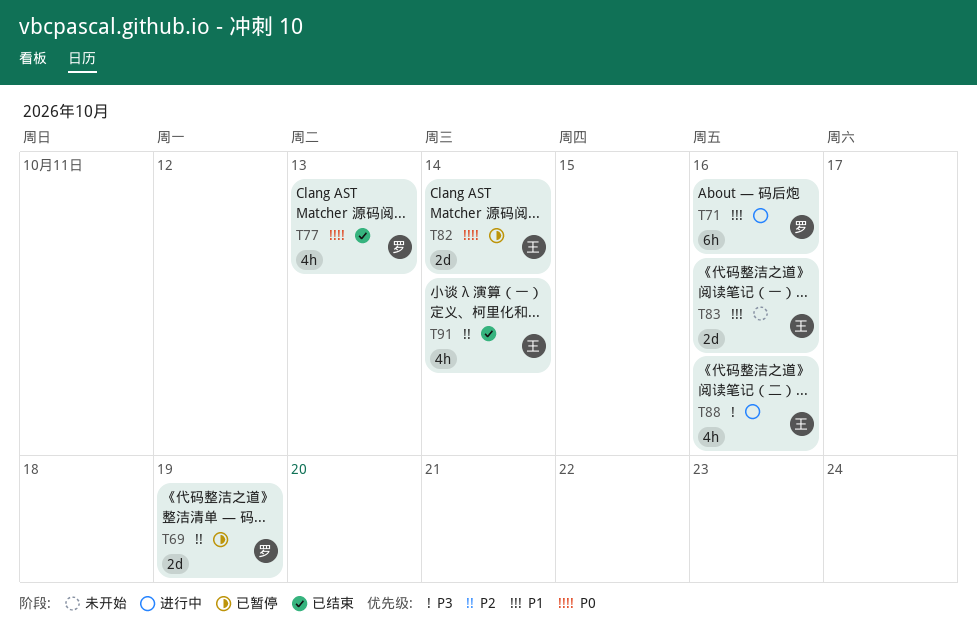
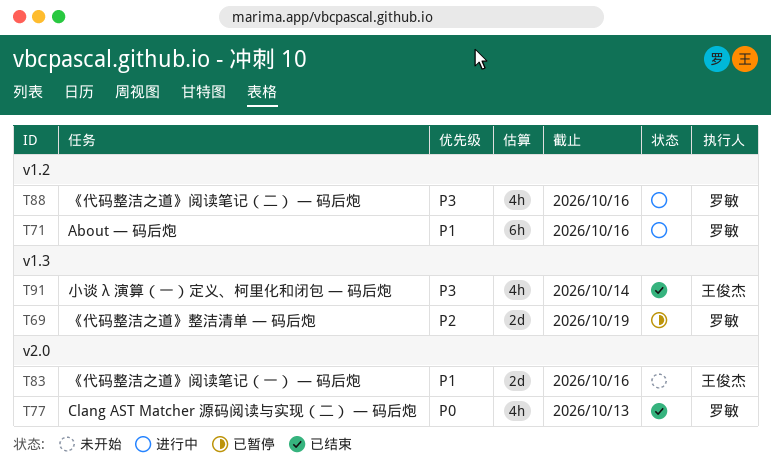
T82: present -> none
T88, owner: 王俊杰 -> 罗敏
T91, priority: P2 -> P3

